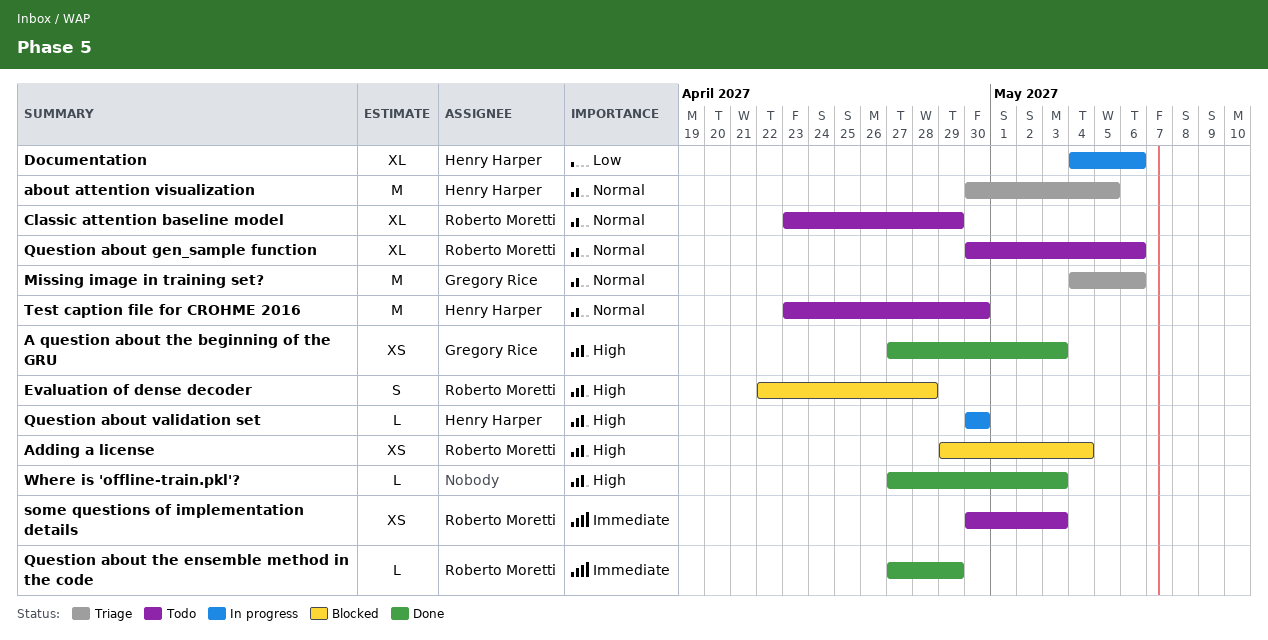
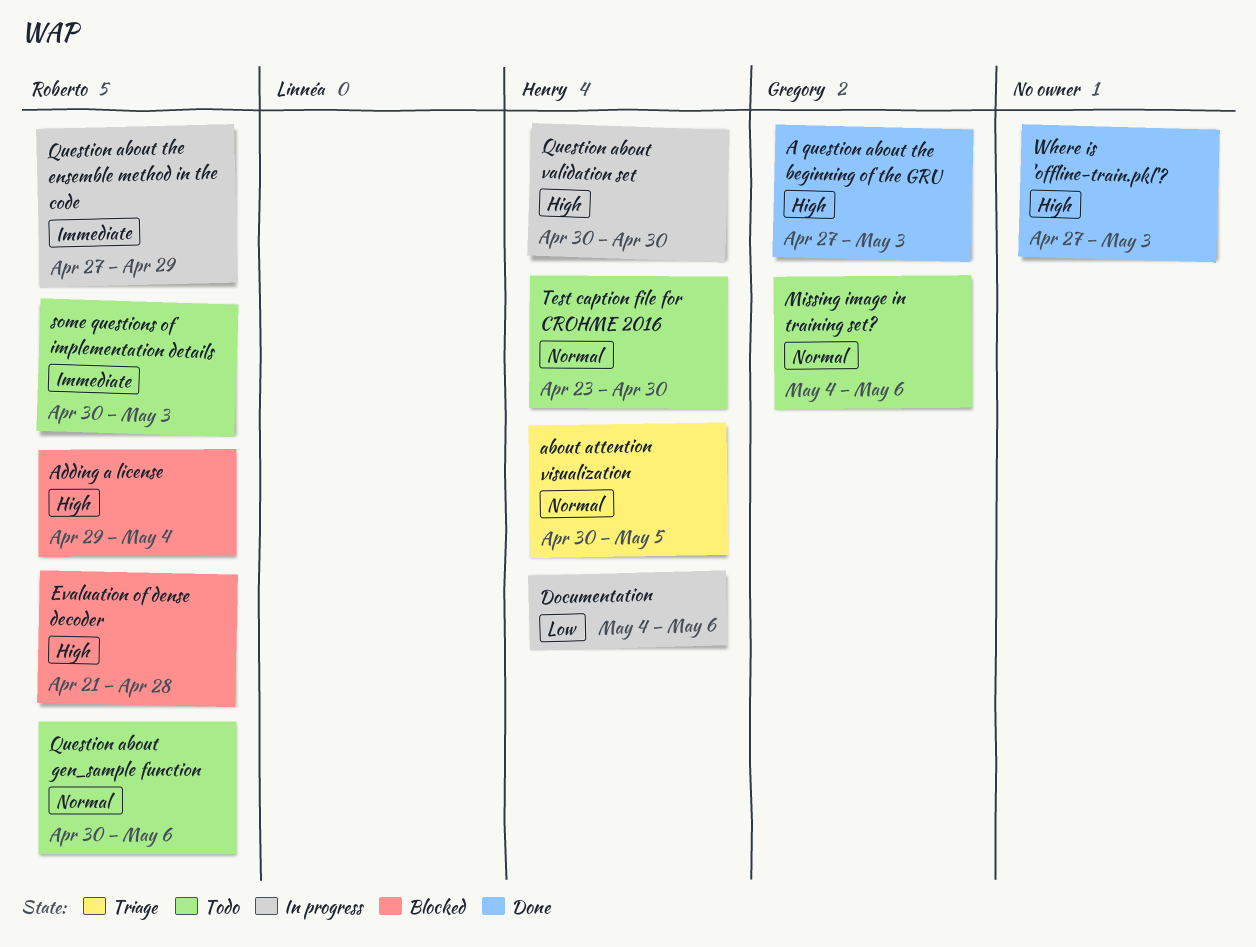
Classic attention baseline model: present -> none
Evaluation of dense decoder, start: Apr 22 -> Apr 21
Missing image in training set?, status: Triage -> Todo
Question about the ensemble method in the code, status: Done -> In progress

